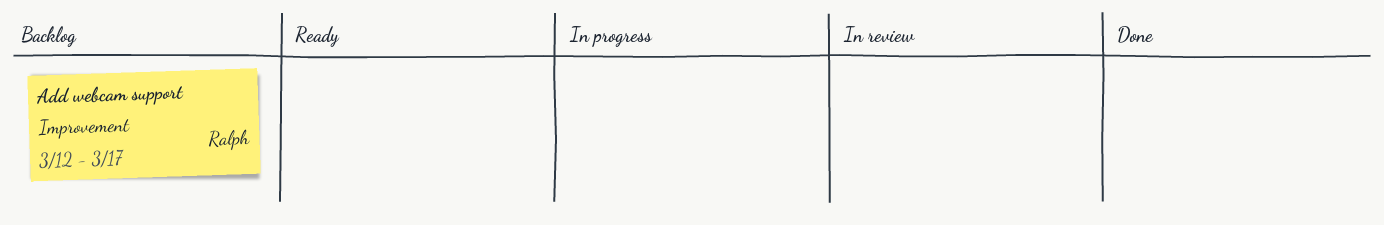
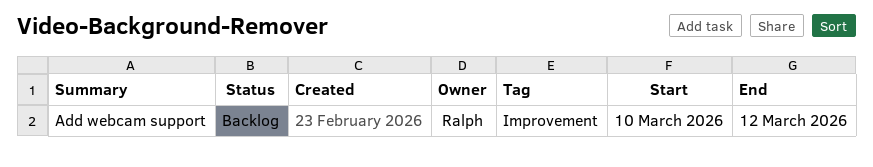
Add webcam support, start: Mar 12 -> Mar 10
Add webcam support, due: Mar 17 -> Mar 12

